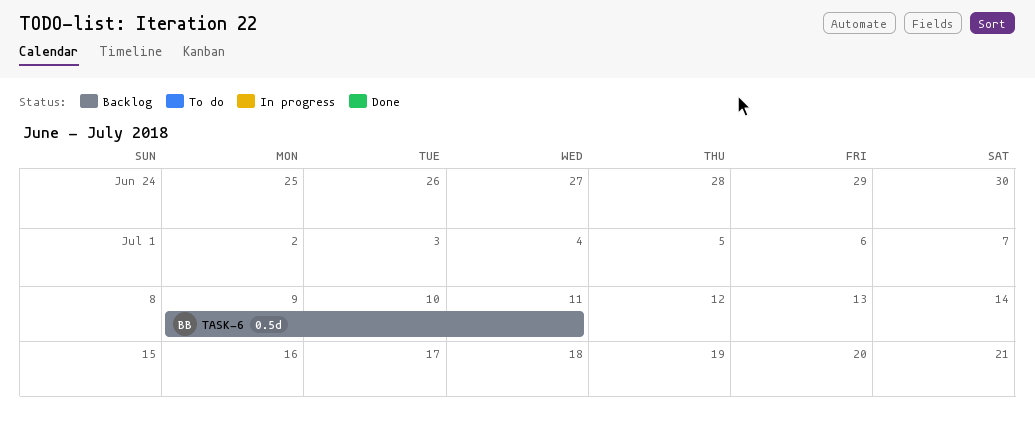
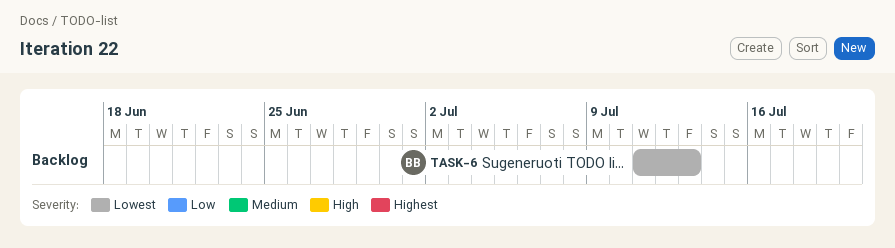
TASK-6, start: Jul 9 -> Jul 11
TASK-6, due: Jul 11 -> Jul 13

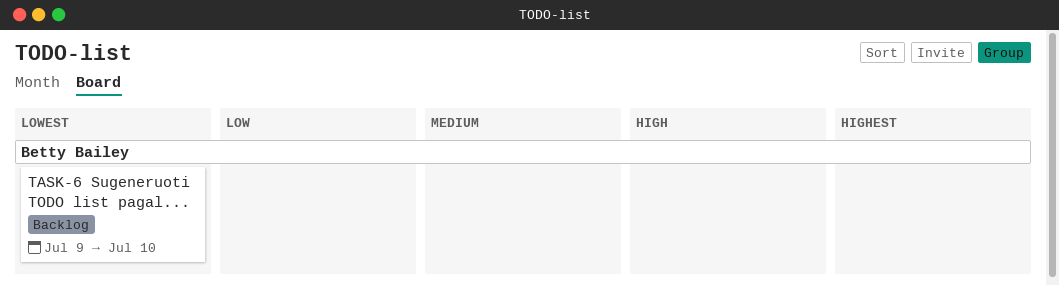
TASK-6, start: Jul 11 -> Jul 9
TASK-6, due: Jul 13 -> Jul 10

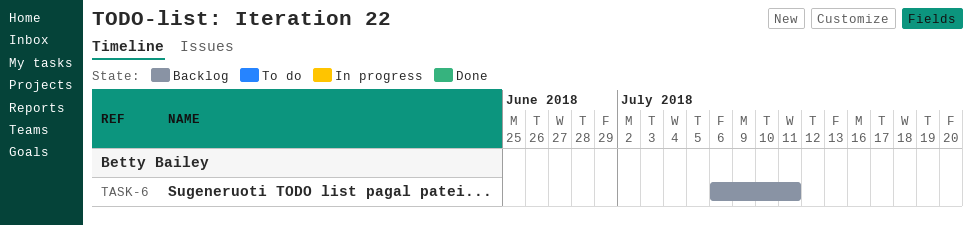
TASK-6, start: Jul 9 -> Jul 6
TASK-6, due: Jul 10 -> Jul 11

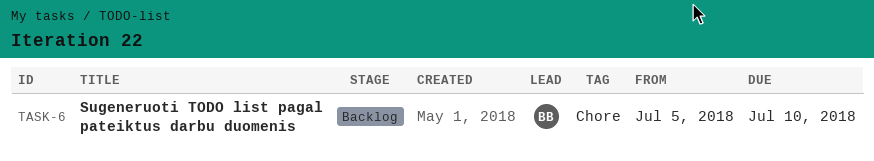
TASK-6, start: Jul 6 -> Jul 5
TASK-6, due: Jul 11 -> Jul 10

